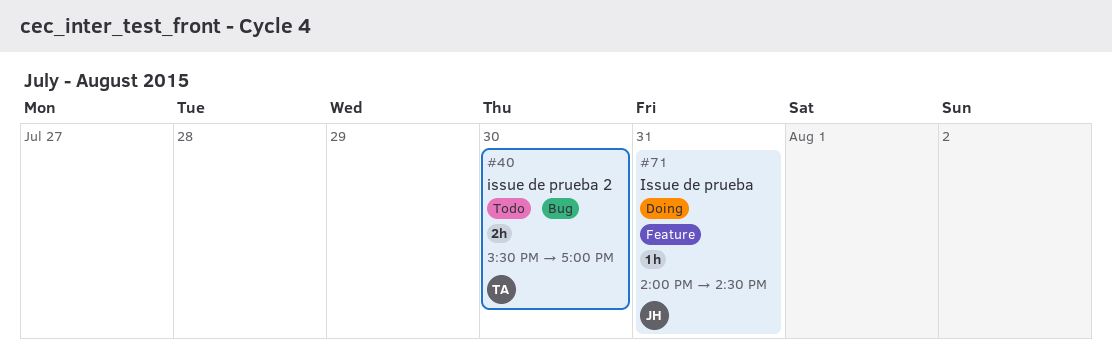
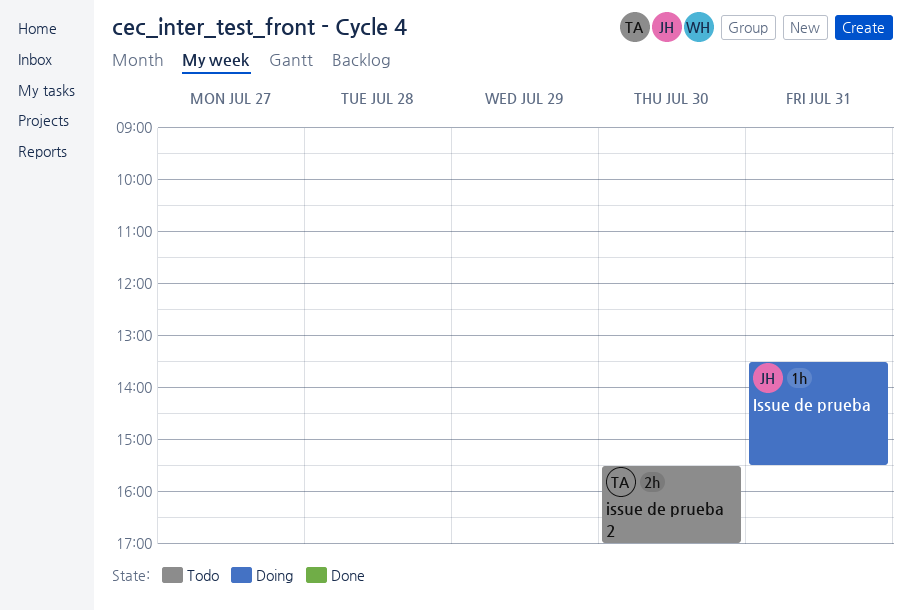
Issue de prueba, begins: 14:00 -> 13:30
Issue de prueba, ends: 14:30 -> 15:30

